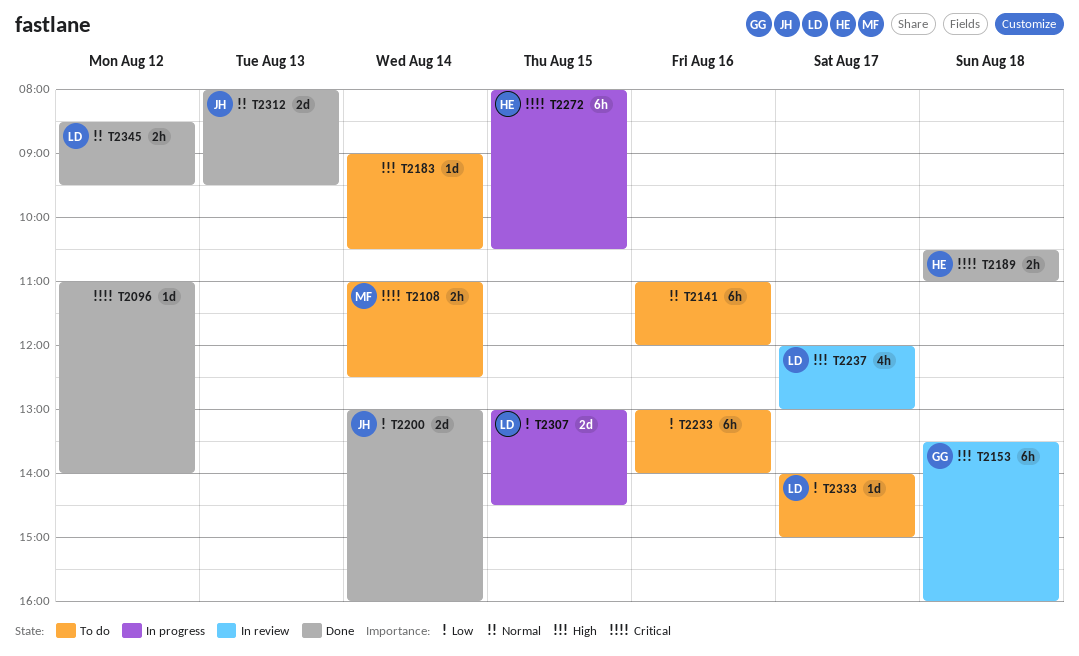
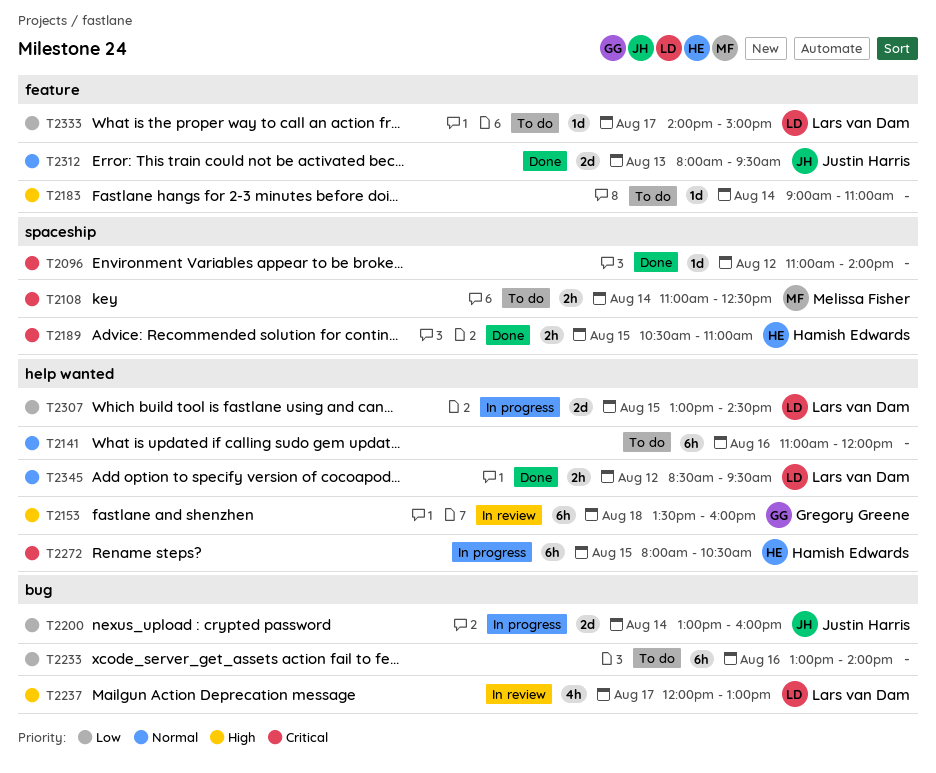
T2183, ends: 10:30 -> 11:00
T2189, day: Aug 18 -> Aug 15
T2200, status: Done -> In progress

